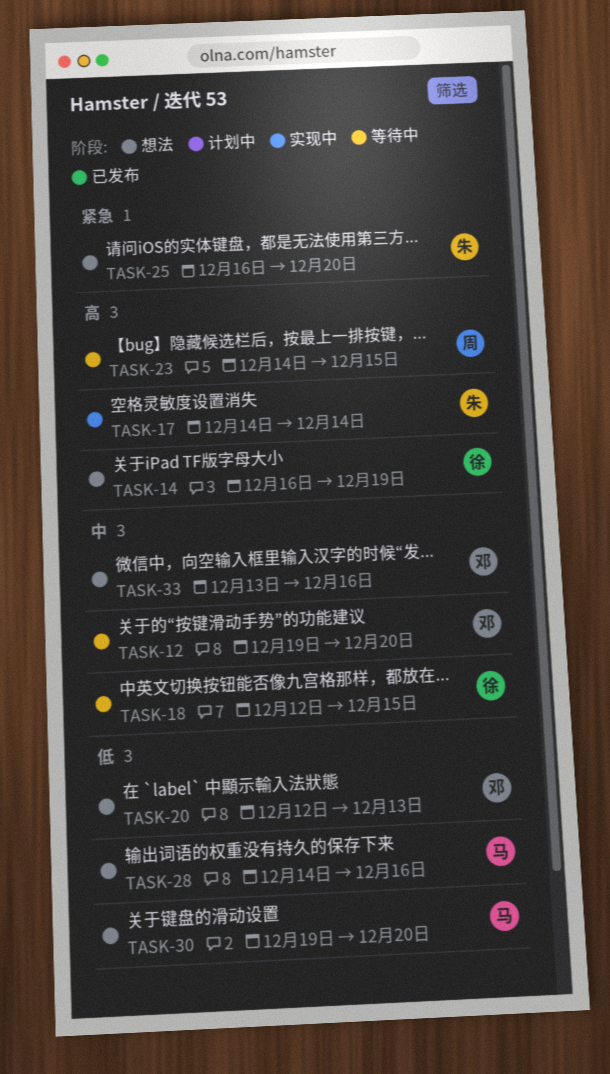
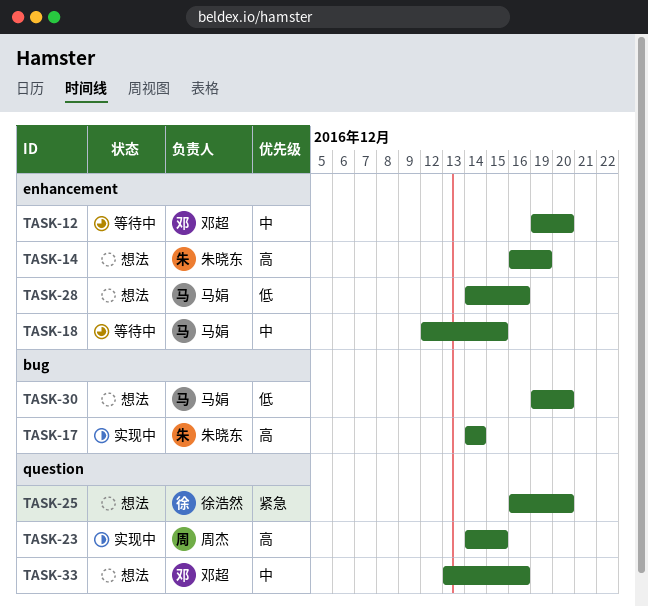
TASK-14, owner: 徐浩然 -> 朱晓东
TASK-18, owner: 徐浩然 -> 马娟
TASK-20: present -> none
TASK-23, status: 等待中 -> 实现中
TASK-25, owner: 朱晓东 -> 徐浩然

